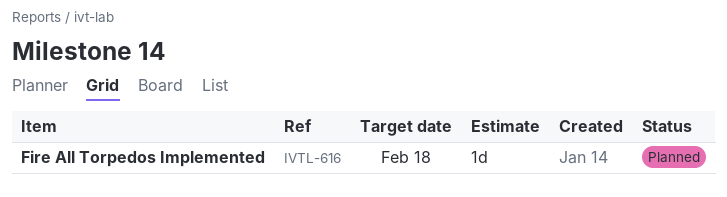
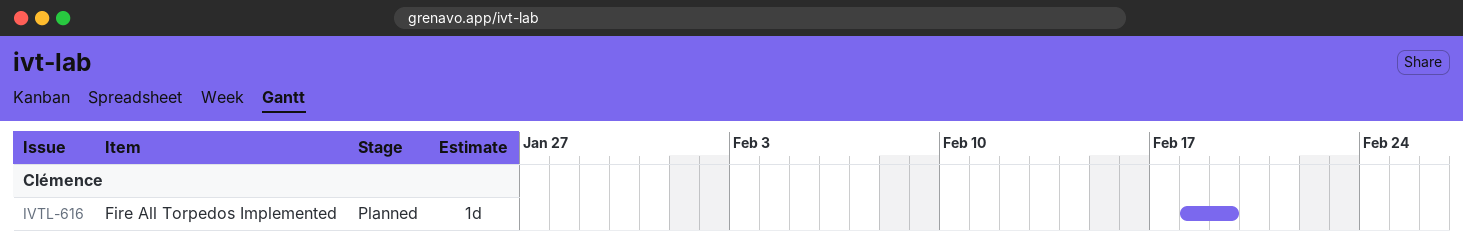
IVTL-616, due: Feb 18 -> Feb 19

